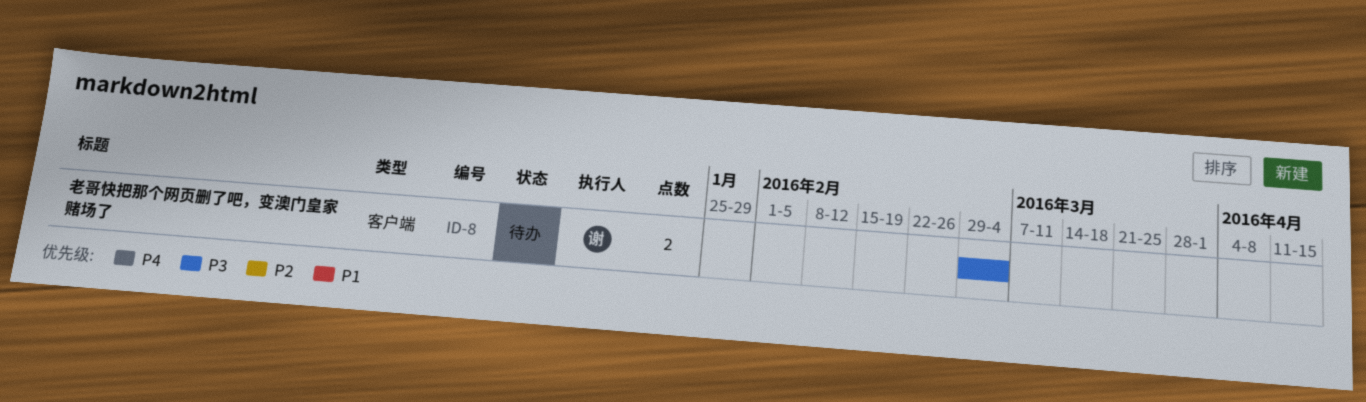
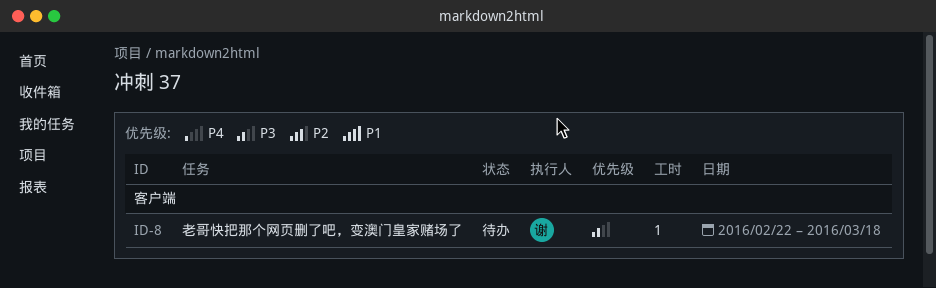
ID-8, estimate: 2 -> 1
ID-8, start: Feb 29 -> Feb 22
ID-8, due: Mar 4 -> Mar 18

